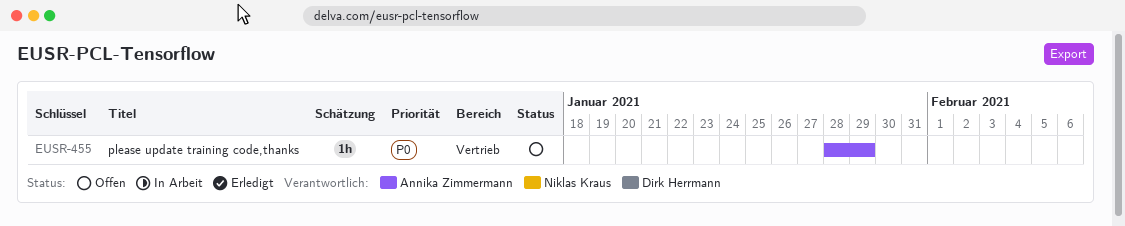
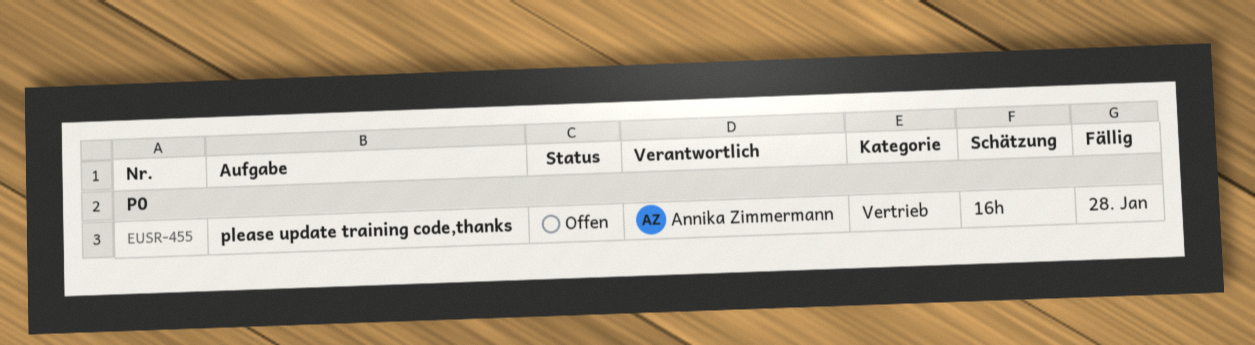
EUSR-455, estimate: 1h -> 16h
EUSR-455, due: Jan 29 -> Jan 28

